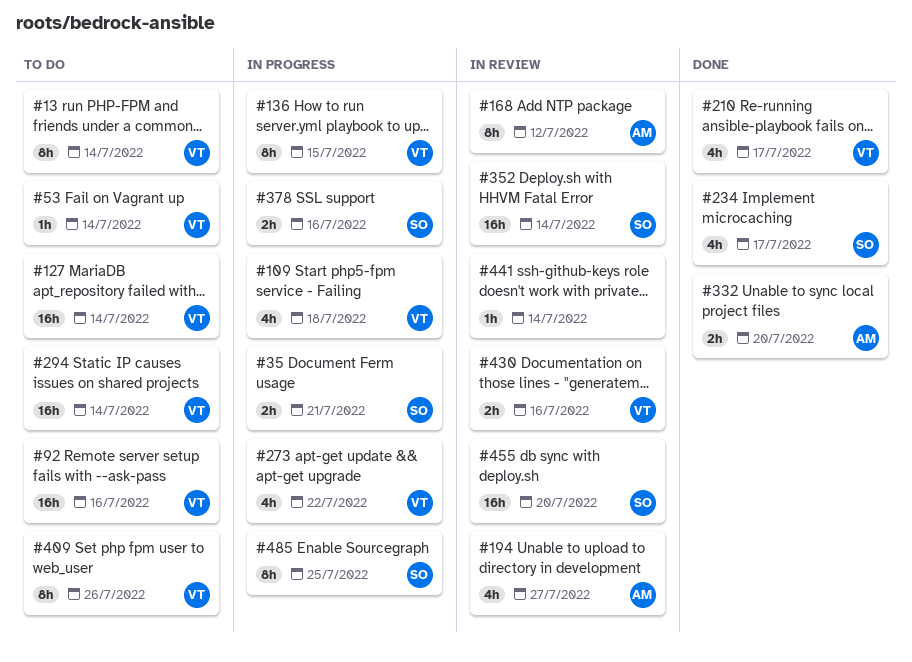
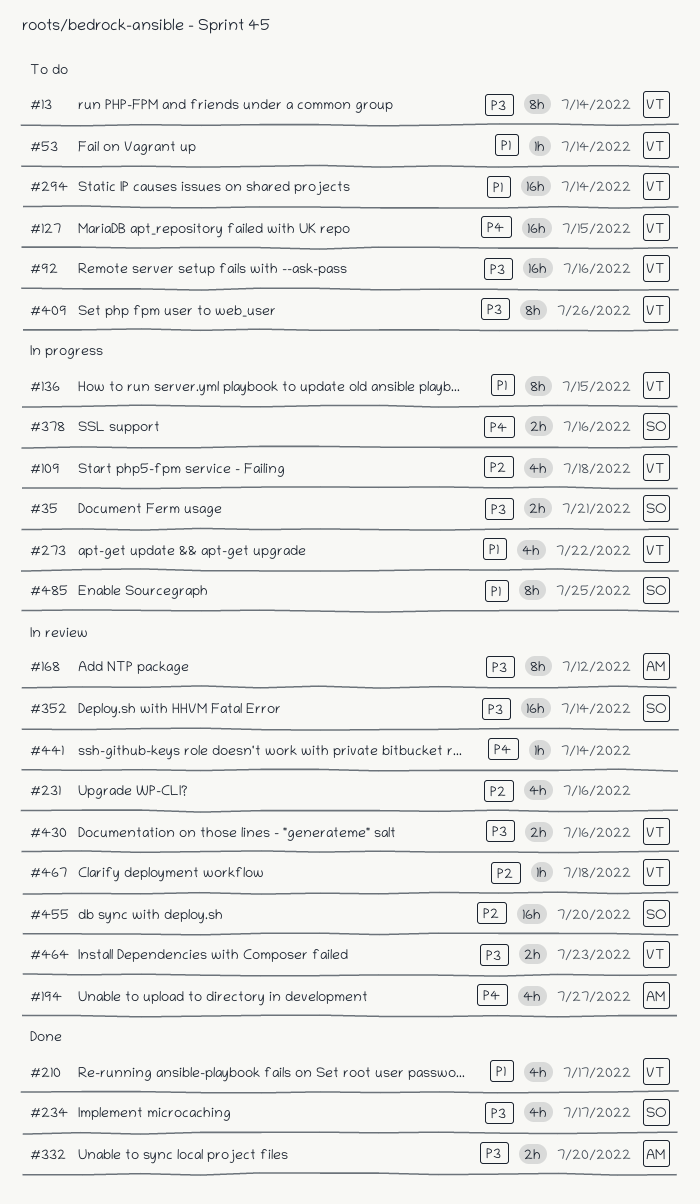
#127, due: Jul 14 -> Jul 15
#231: none -> present
#464: none -> present
#467: none -> present

